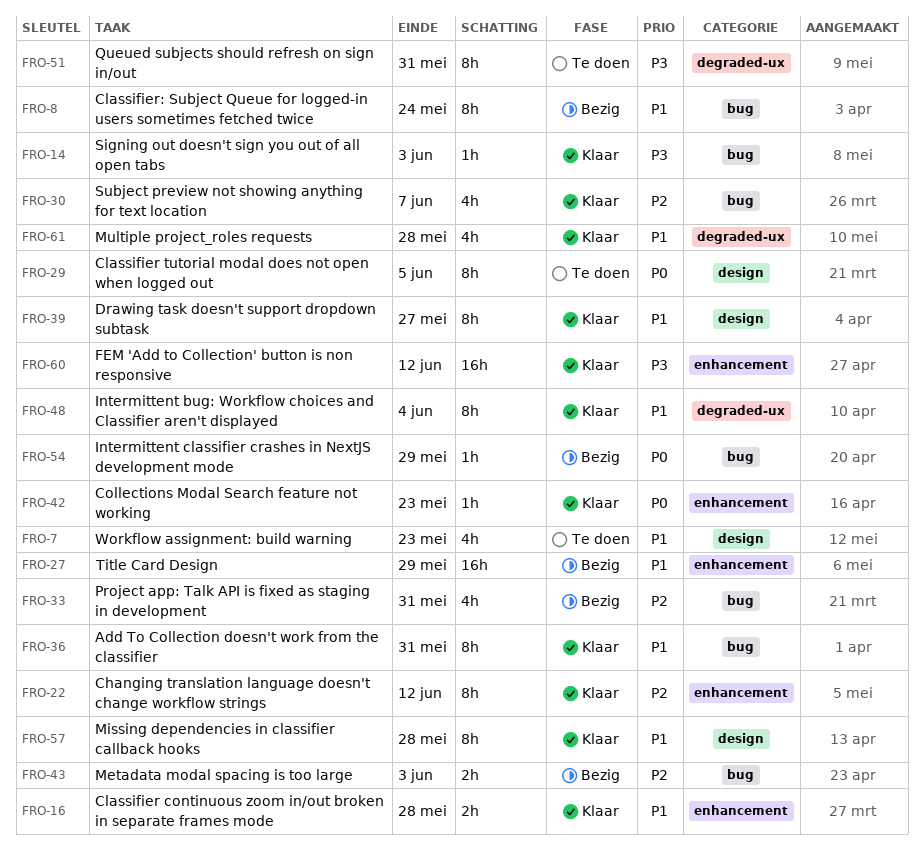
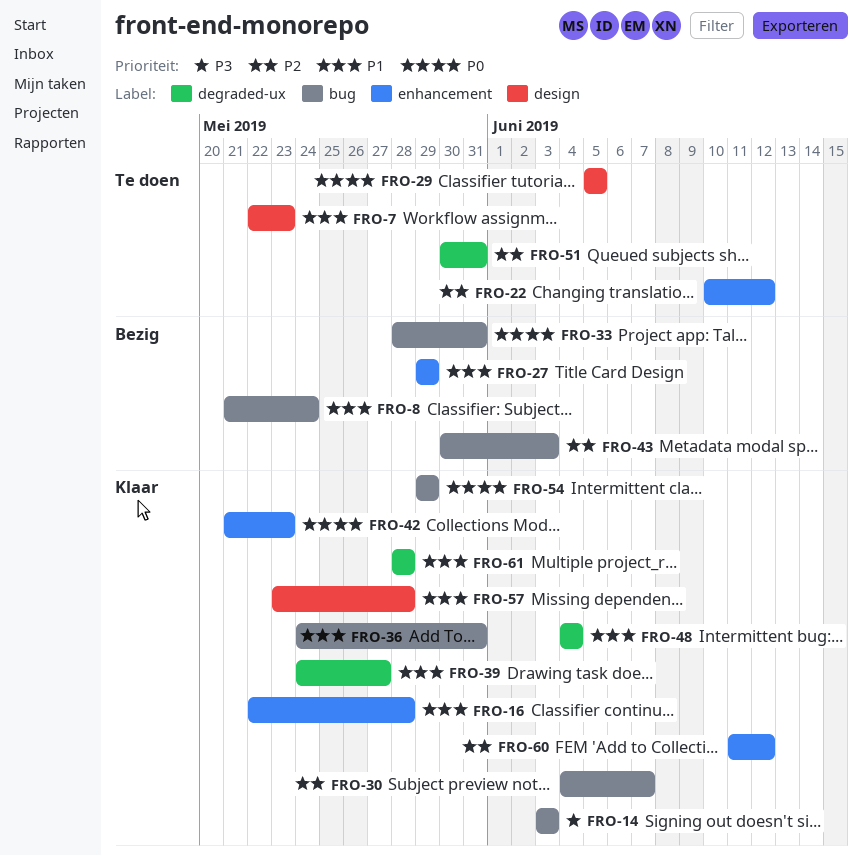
FRO-22, status: Klaar -> Te doen
FRO-33, priority: P2 -> P0
FRO-39, label: design -> degraded-ux
FRO-51, priority: P3 -> P2
FRO-54, status: Bezig -> Klaar
FRO-60, priority: P3 -> P2

